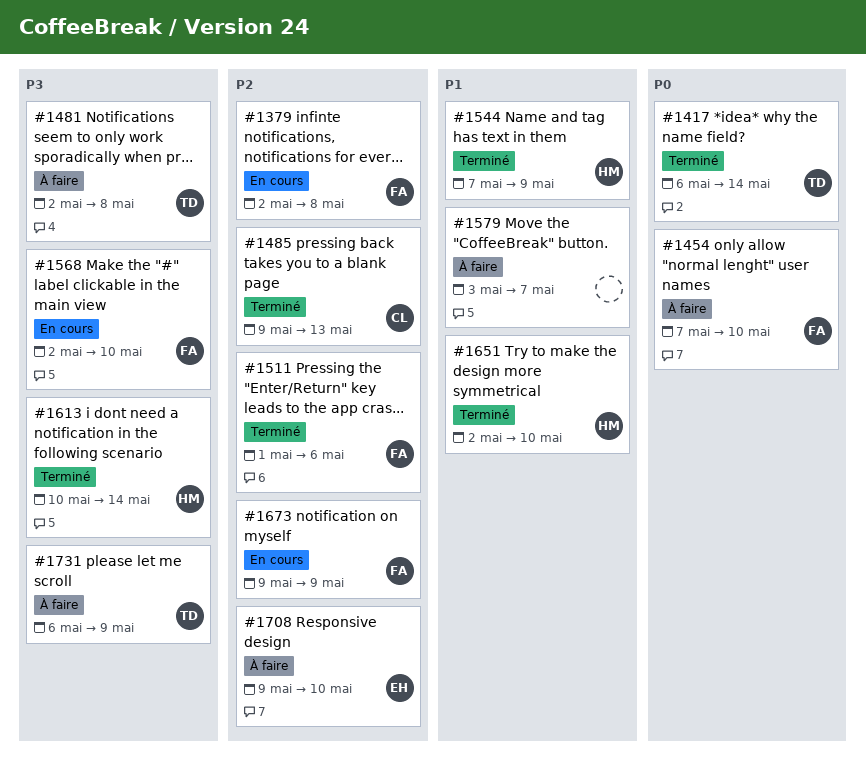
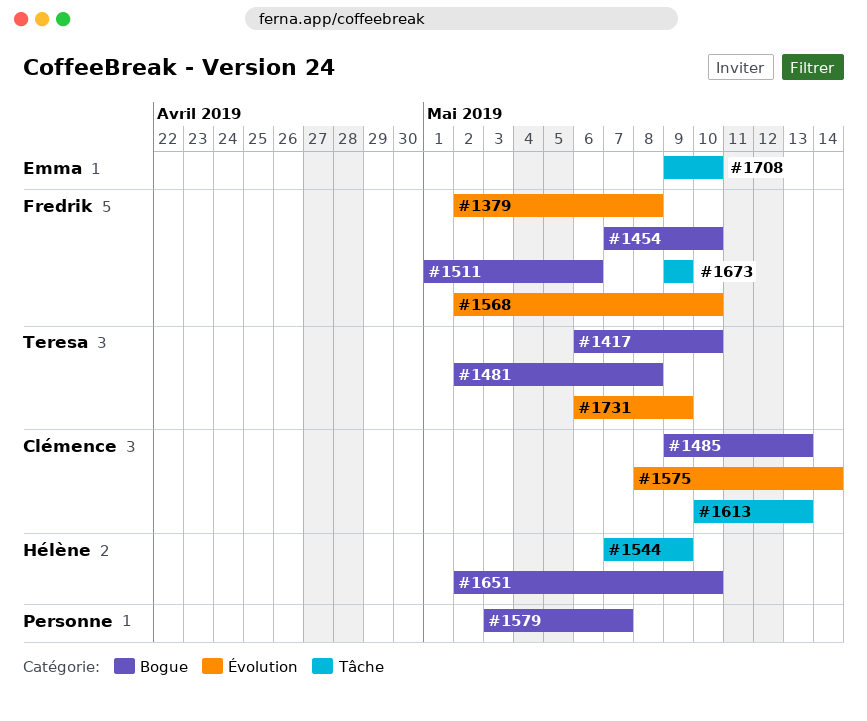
#1417, due: May 14 -> May 10
#1575: none -> present
#1613, owner: Hélène -> Clémence
#1613, due: May 14 -> May 13

